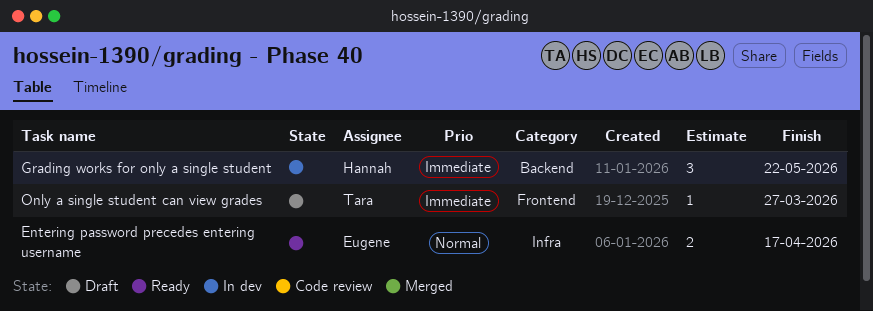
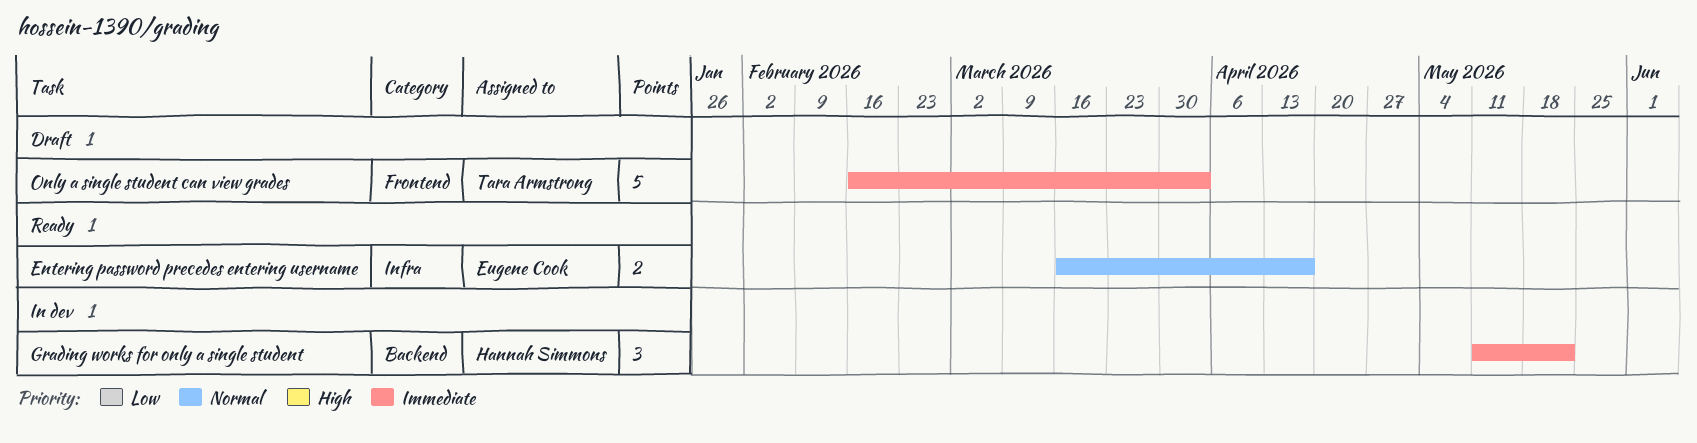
Only a single student can view grades, estimate: 1 -> 5
Only a single student can view grades, due: Mar 27 -> Apr 3

